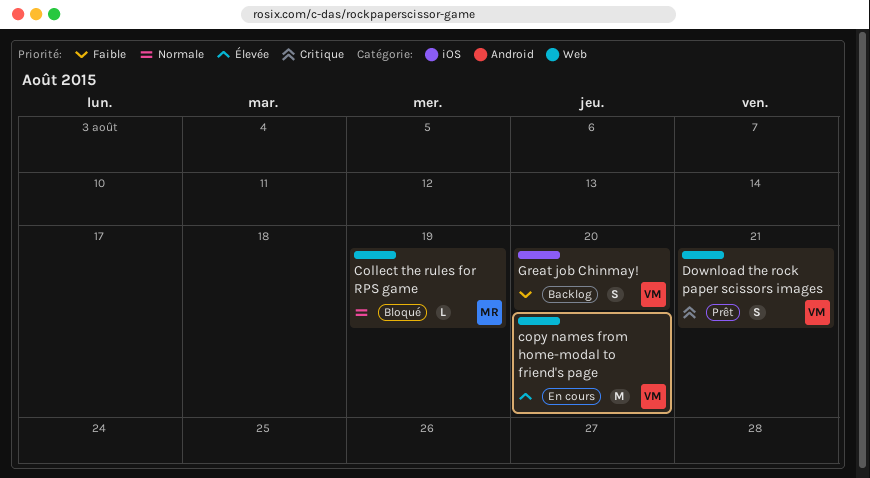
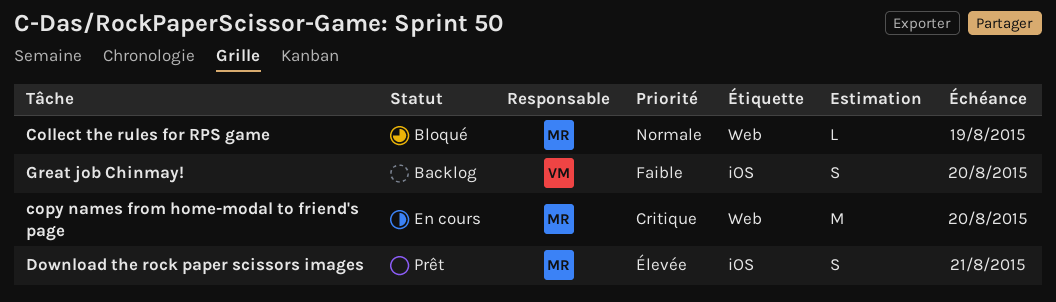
copy names from home-modal to friend's page, owner: VM -> MR
copy names from home-modal to friend's page, priority: Élevée -> Critique
Download the rock paper scissors images, owner: VM -> MR
Download the rock paper scissors images, priority: Critique -> Élevée
Download the rock paper scissors images, label: Web -> iOS

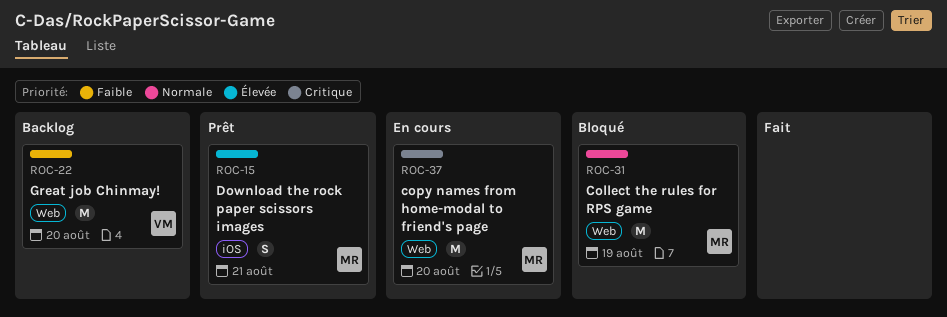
Collect the rules for RPS game, estimate: L -> M
Great job Chinmay!, label: iOS -> Web
Great job Chinmay!, estimate: S -> M

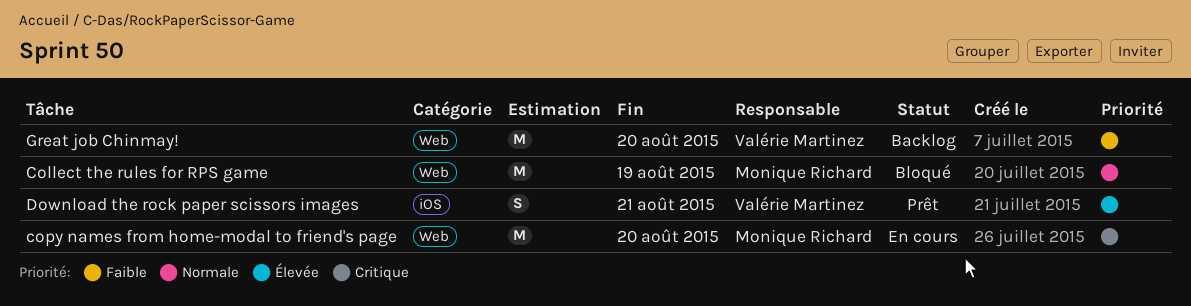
Download the rock paper scissors images, owner: Monique Richard -> Valérie Martinez

